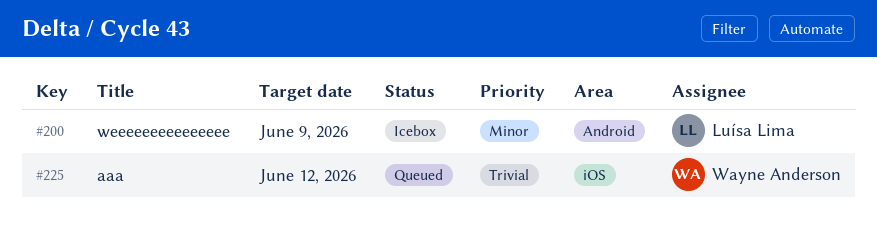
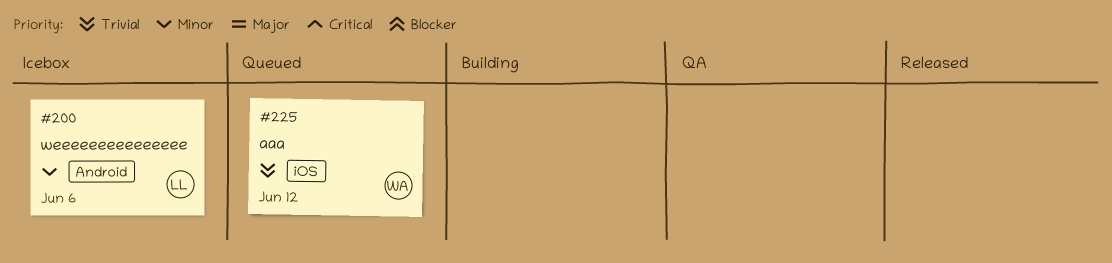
#200, due: Jun 9 -> Jun 6

